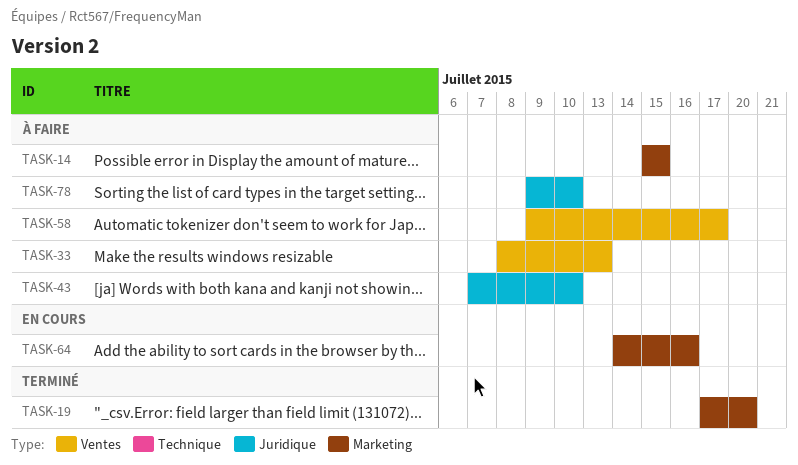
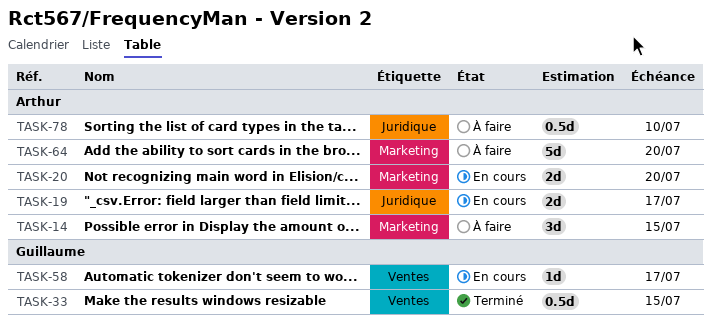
TASK-19, status: Terminé -> En cours
TASK-19, label: Marketing -> Juridique
TASK-19, due: Jul 20 -> Jul 17
TASK-20: none -> present
TASK-33, status: À faire -> Terminé
TASK-33, due: Jul 13 -> Jul 15
TASK-43: present -> none
TASK-58, status: À faire -> En cours
TASK-64, status: En cours -> À faire
TASK-64, due: Jul 16 -> Jul 20

